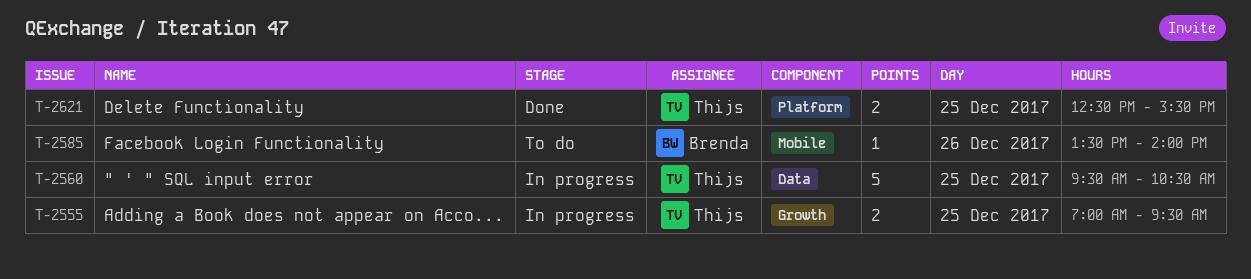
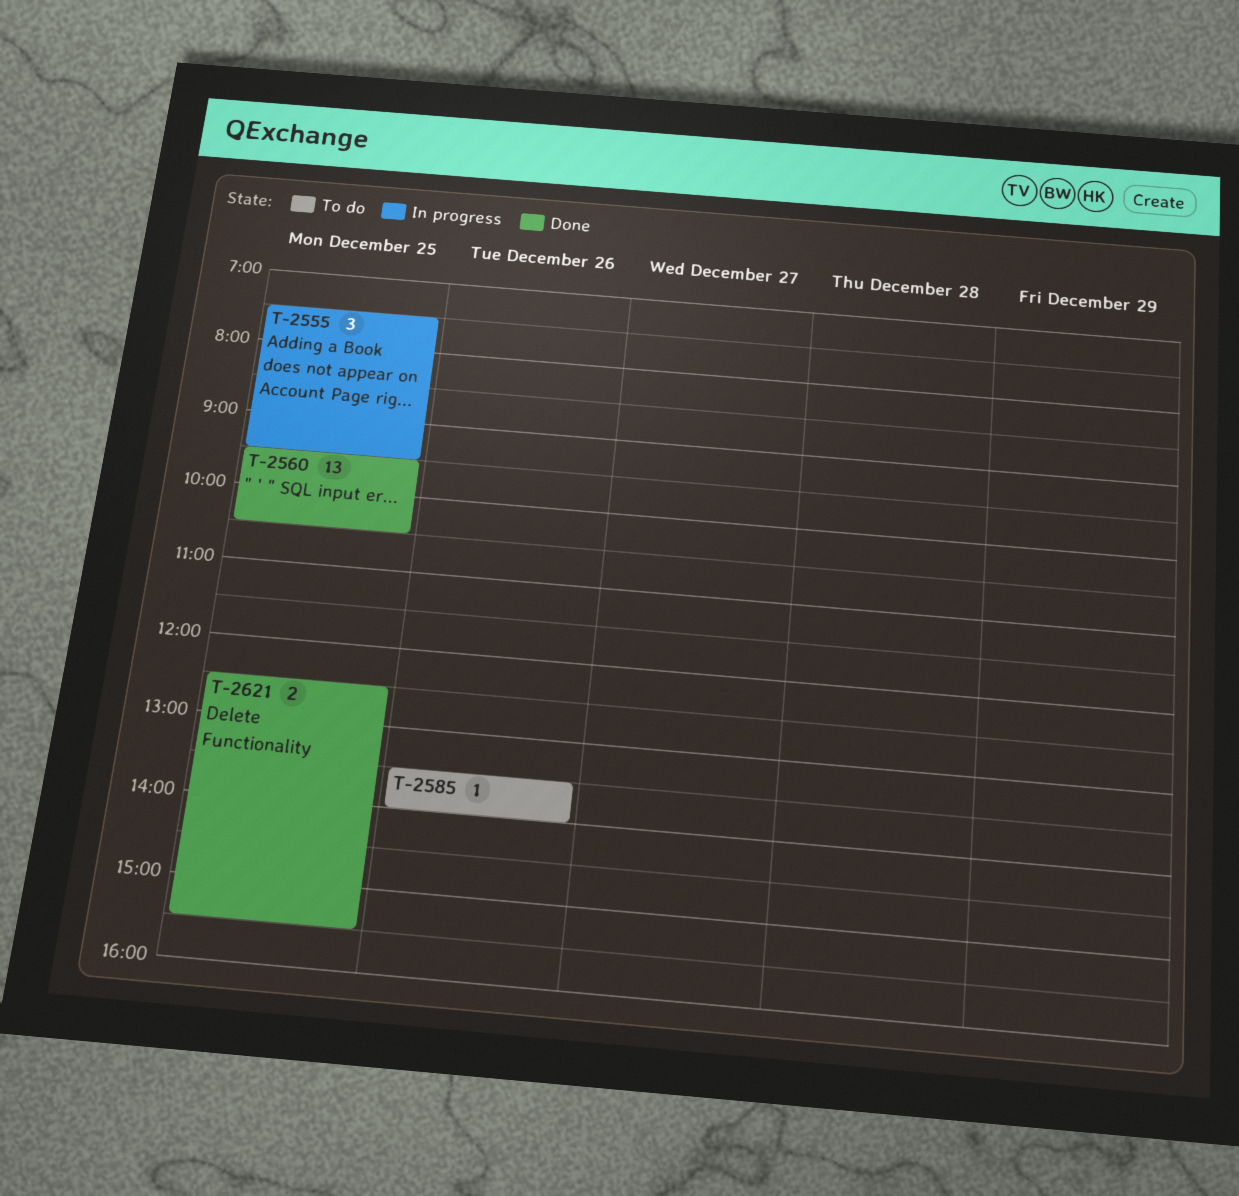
T-2555, estimate: 2 -> 3
T-2555, begins: 07:00 -> 07:30
T-2560, status: In progress -> Done
T-2560, estimate: 5 -> 13

